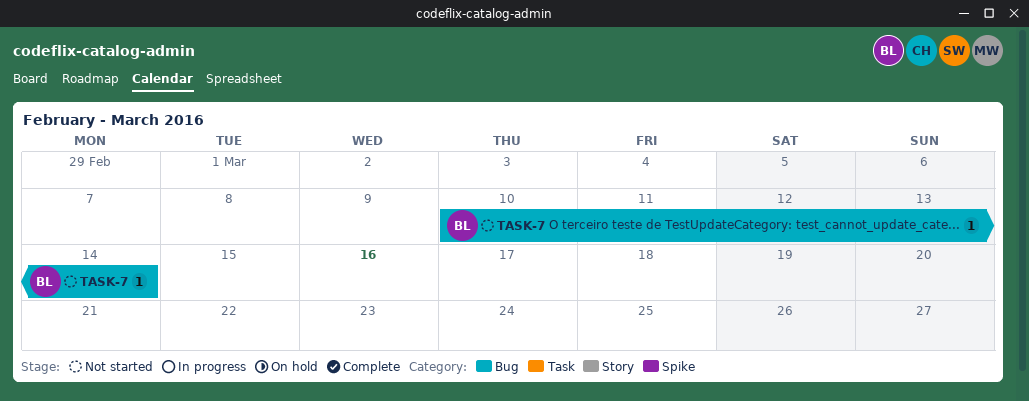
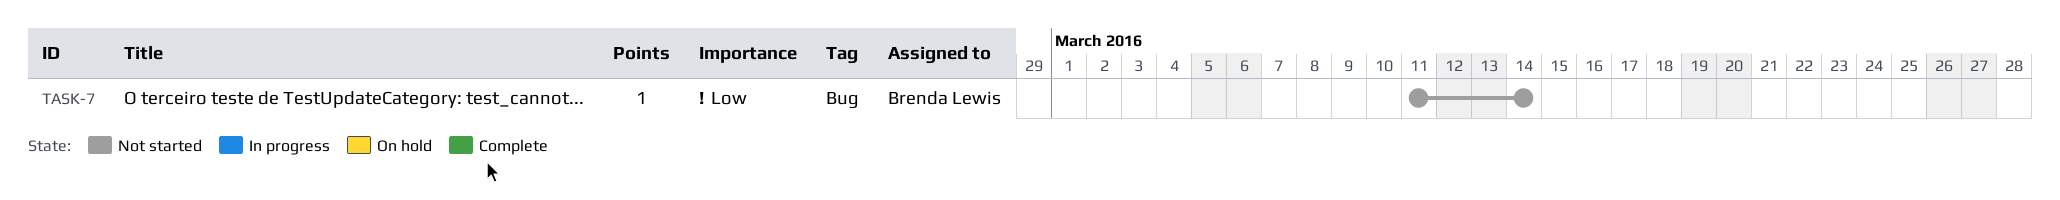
TASK-7, start: Mar 10 -> Mar 11

